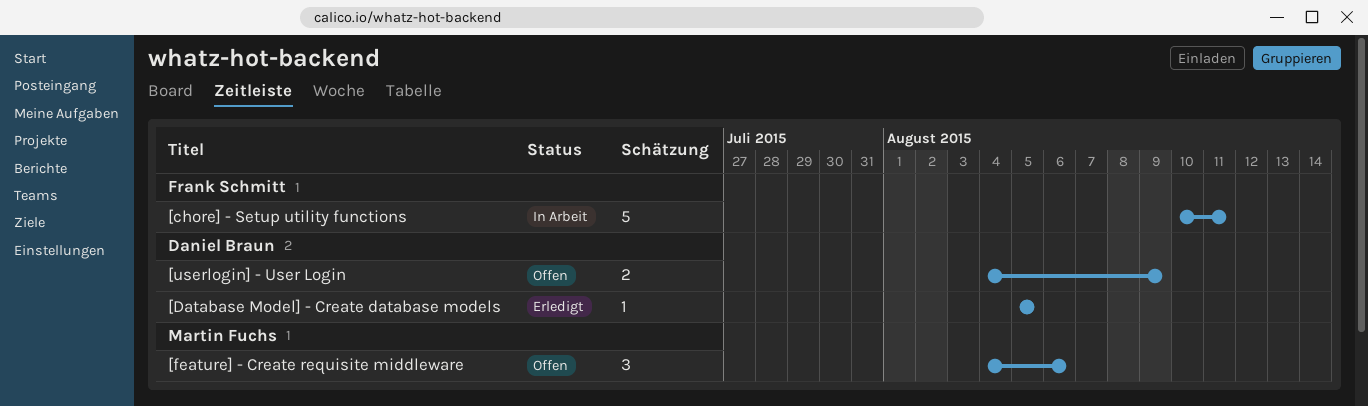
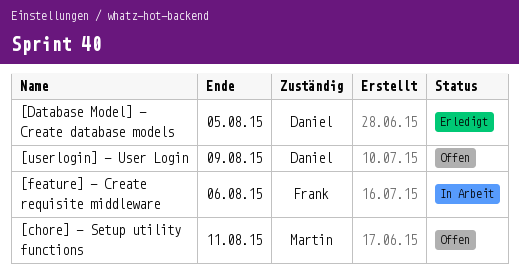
[chore] - Setup utility functions, status: In Arbeit -> Offen
[chore] - Setup utility functions, owner: Frank Schmitt -> Martin Fuchs
[feature] - Create requisite middleware, status: Offen -> In Arbeit
[feature] - Create requisite middleware, owner: Martin Fuchs -> Frank Schmitt

